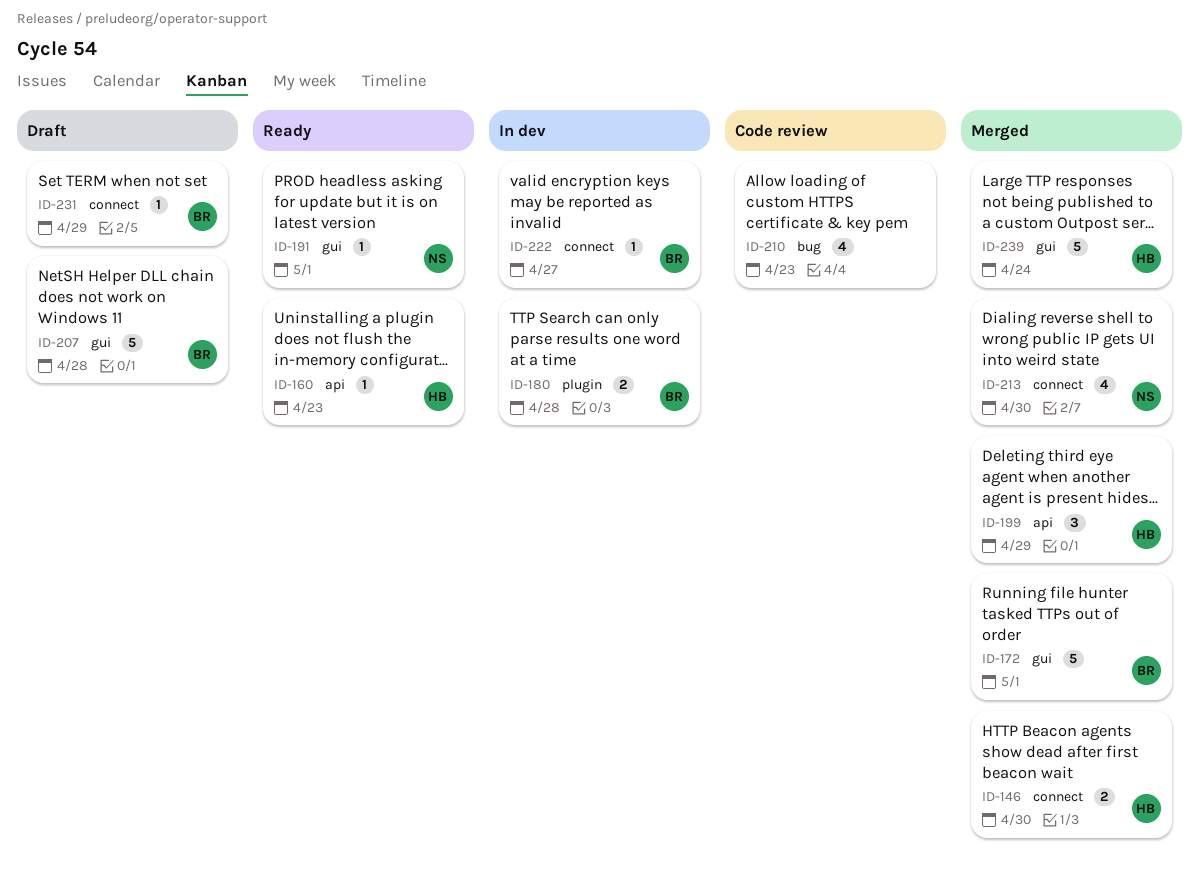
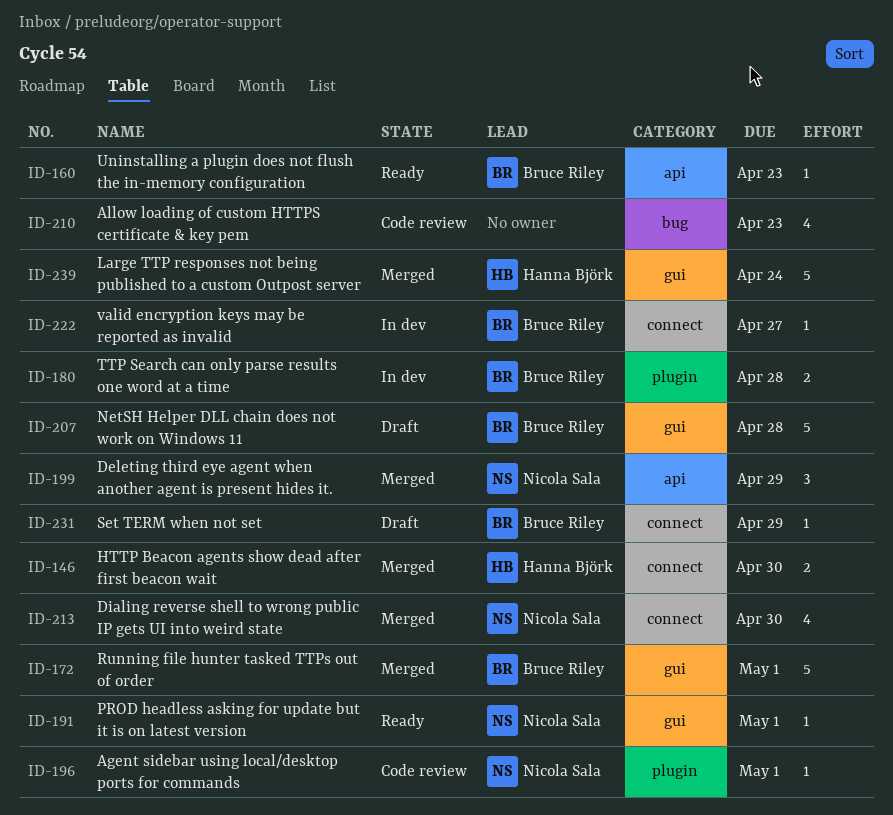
ID-160, owner: Hanna Björk -> Bruce Riley
ID-196: none -> present
ID-199, owner: Hanna Björk -> Nicola Sala

